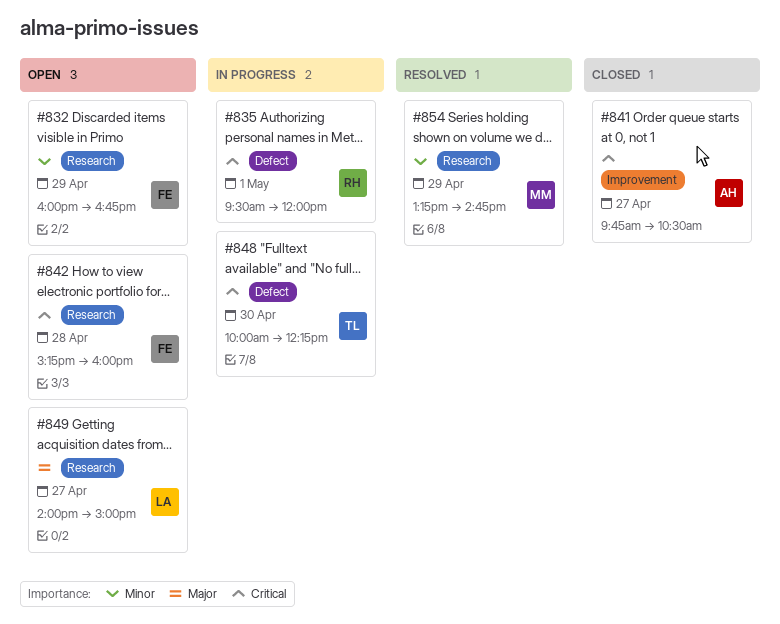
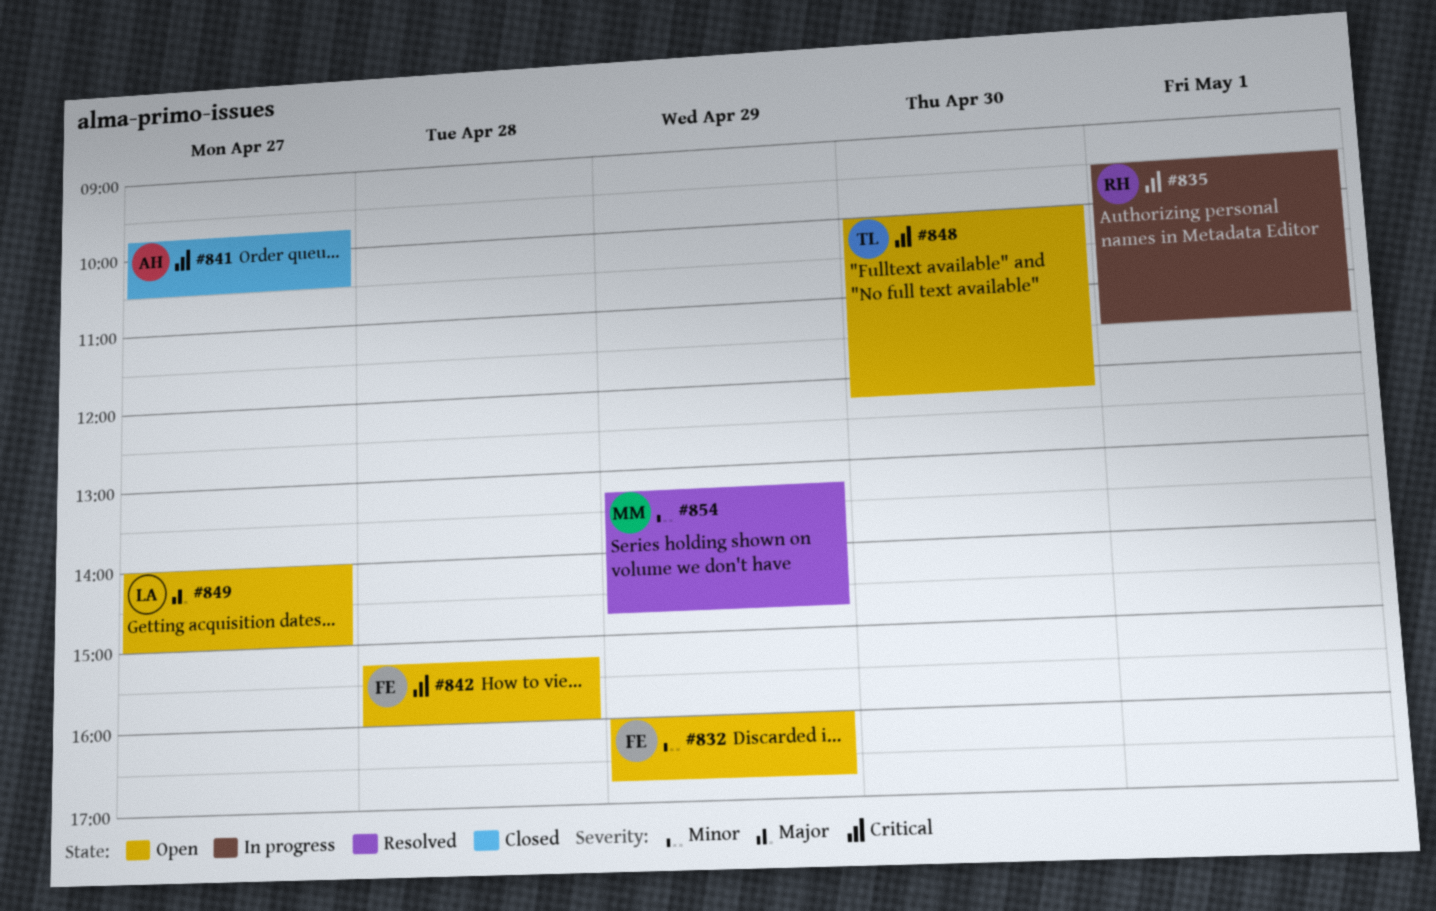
#835, ends: 12:00 -> 11:30
#848, status: In progress -> Open

